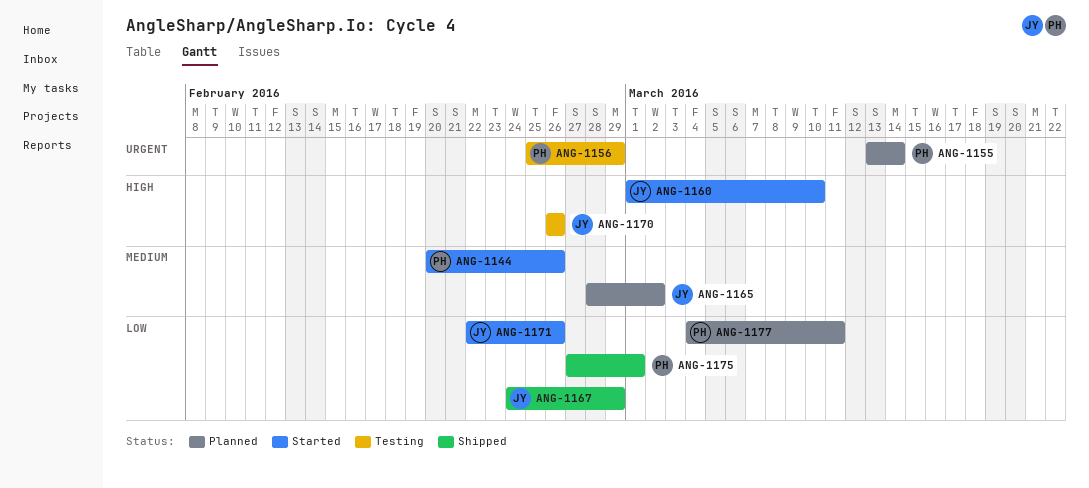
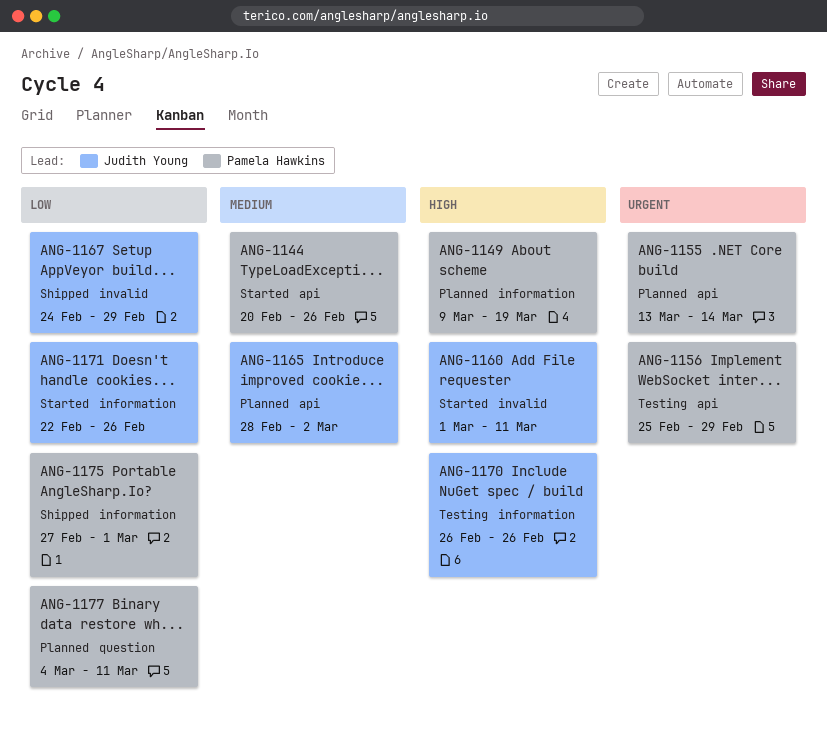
ANG-1149: none -> present
ANG-1160, due: Mar 10 -> Mar 11

